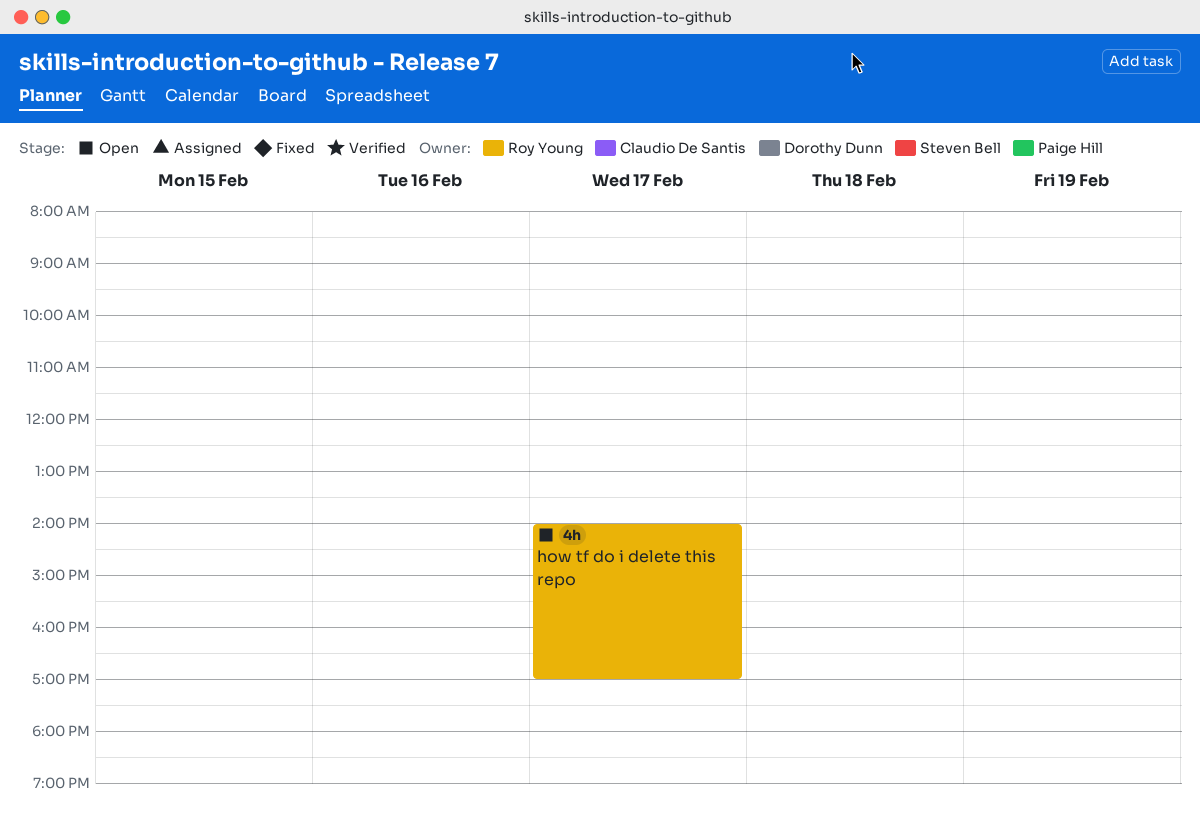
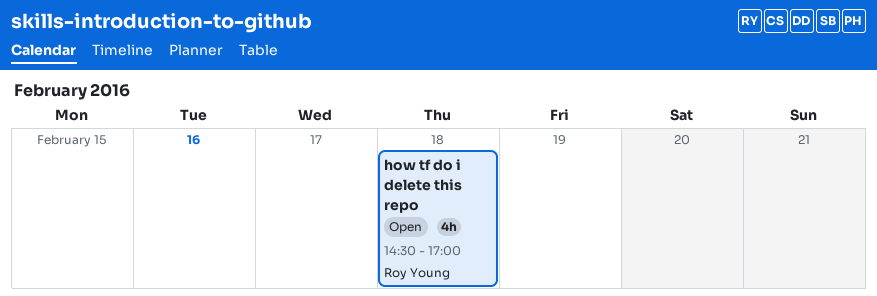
how tf do i delete this repo, day: Feb 17 -> Feb 18
how tf do i delete this repo, begins: 14:00 -> 14:30

